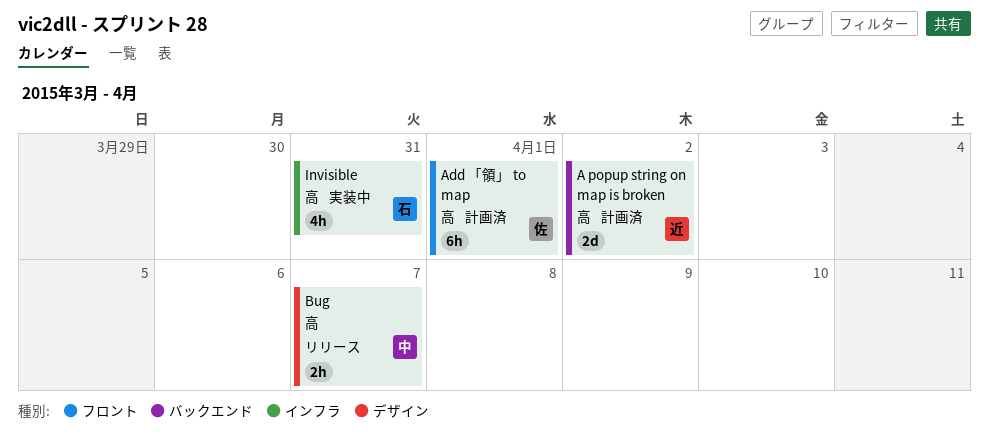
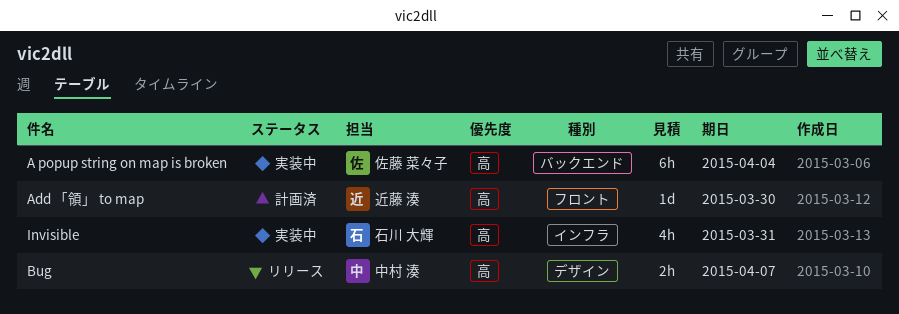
A popup string on map is broken, status: 計画済 -> 実装中
A popup string on map is broken, owner: 近藤 湊 -> 佐藤 菜々子
A popup string on map is broken, estimate: 2d -> 6h
A popup string on map is broken, due: Apr 2 -> Apr 4
Add 「領」 to map, owner: 佐藤 菜々子 -> 近藤 湊
Add 「領」 to map, estimate: 6h -> 1d
Add 「領」 to map, due: Apr 1 -> Mar 30

